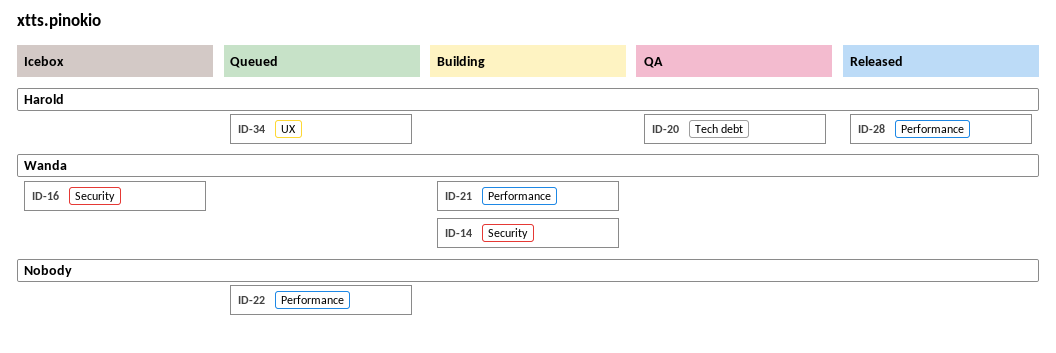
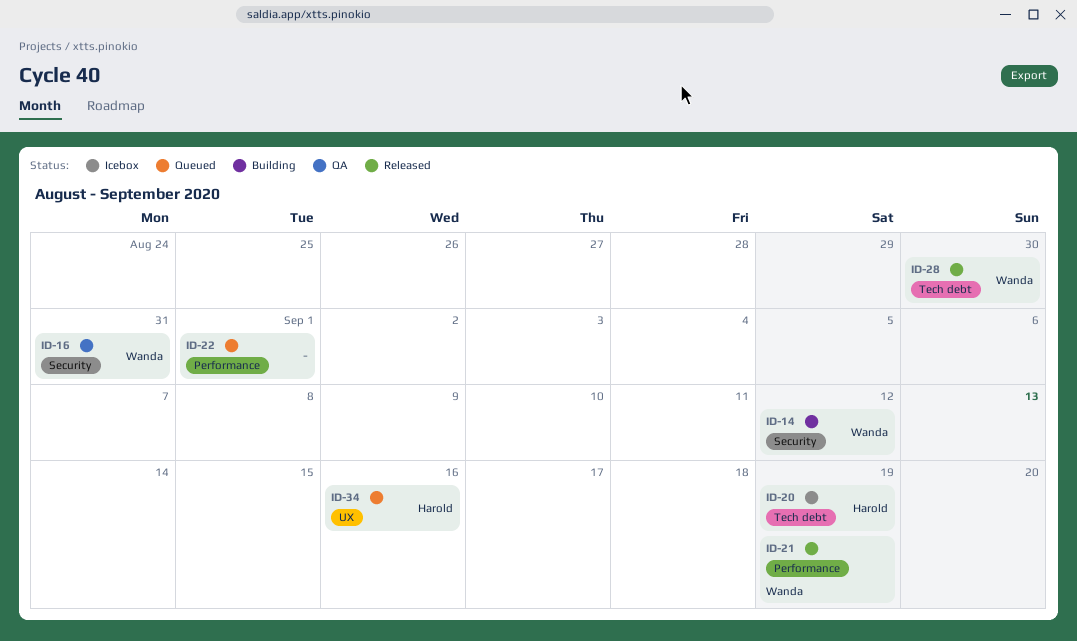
ID-16, status: Icebox -> QA
ID-20, status: QA -> Icebox
ID-21, status: Building -> Released
ID-28, owner: Harold -> Wanda
ID-28, label: Performance -> Tech debt

